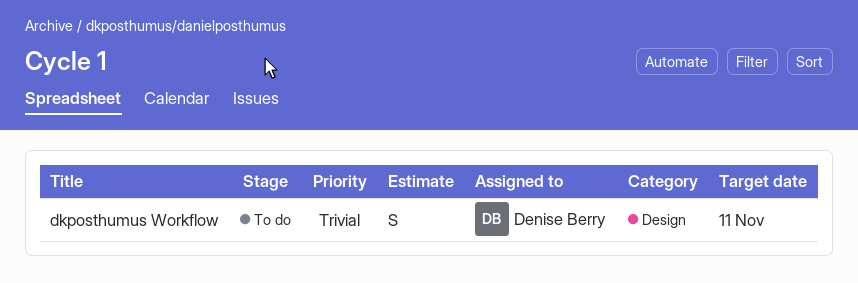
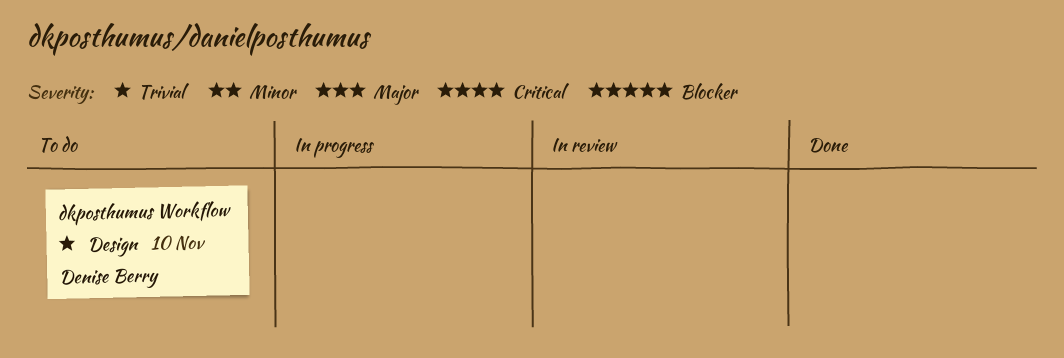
dkposthumus Workflow, due: Nov 11 -> Nov 10

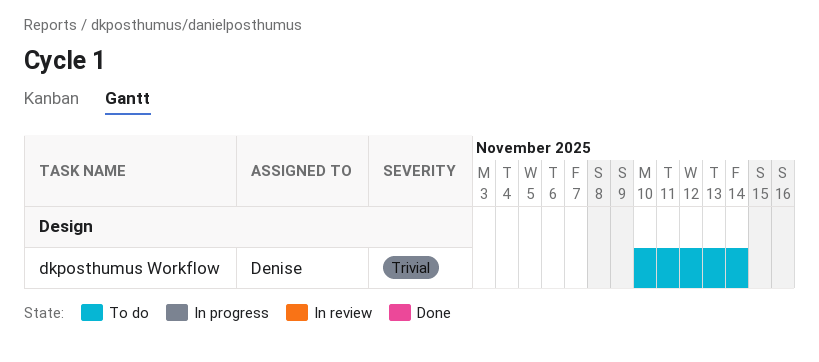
dkposthumus Workflow, due: Nov 10 -> Nov 14

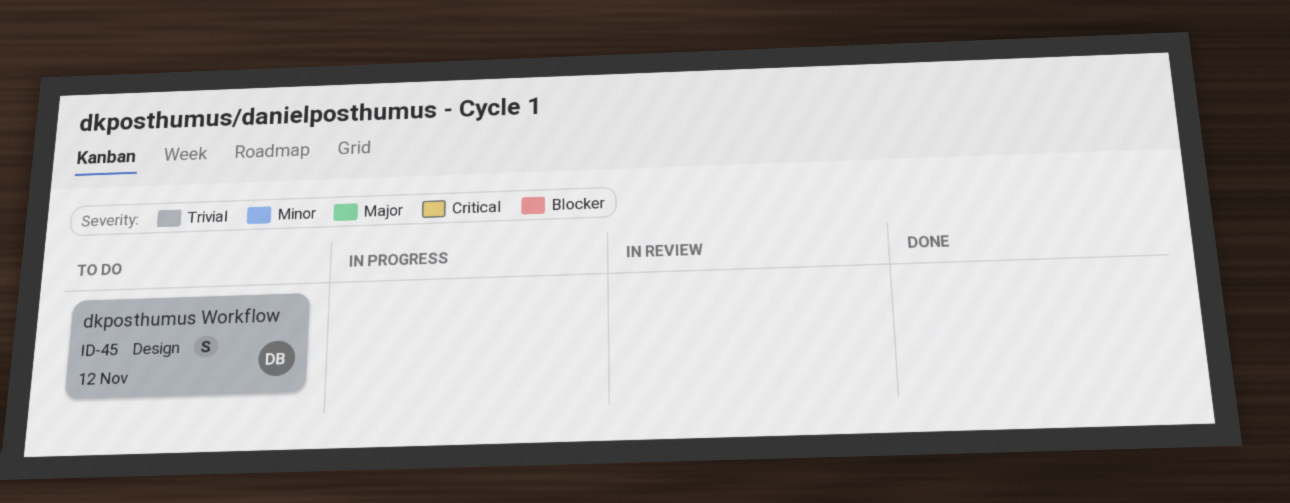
dkposthumus Workflow, due: Nov 14 -> Nov 12

